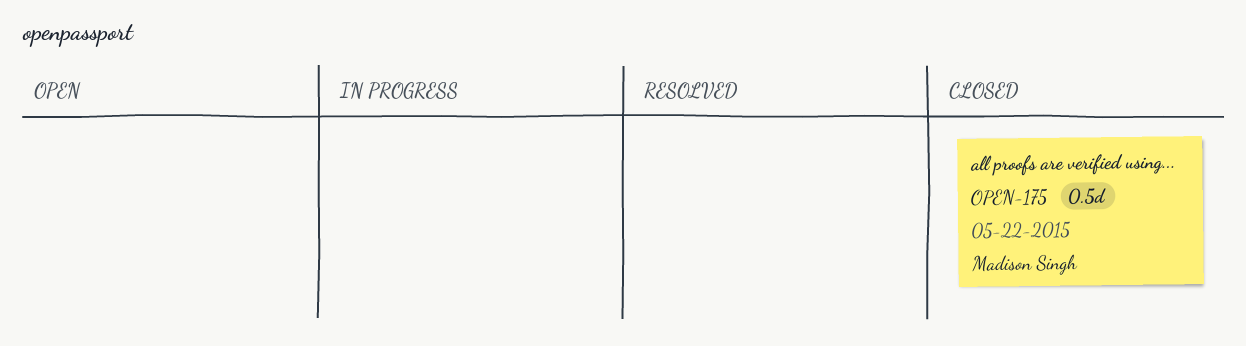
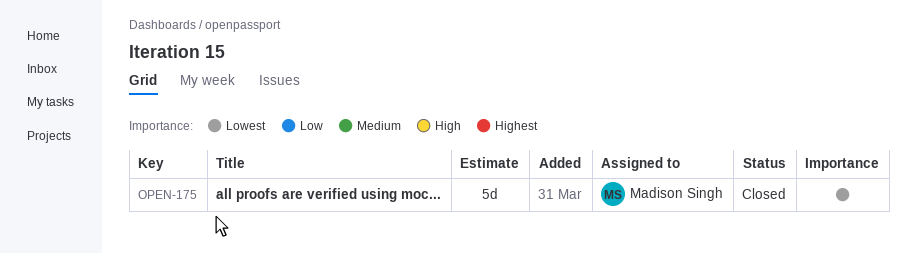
OPEN-175, estimate: 0.5d -> 5d

